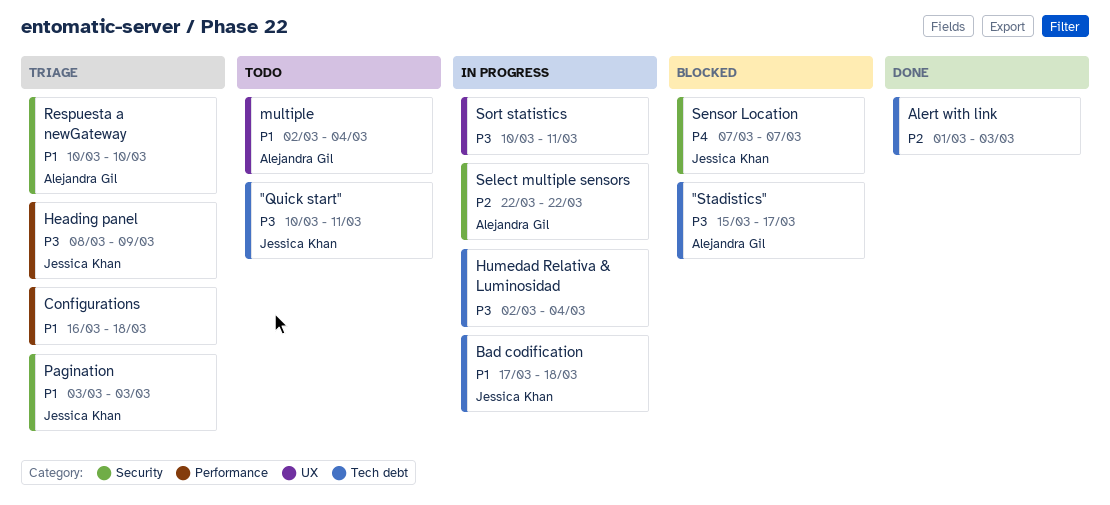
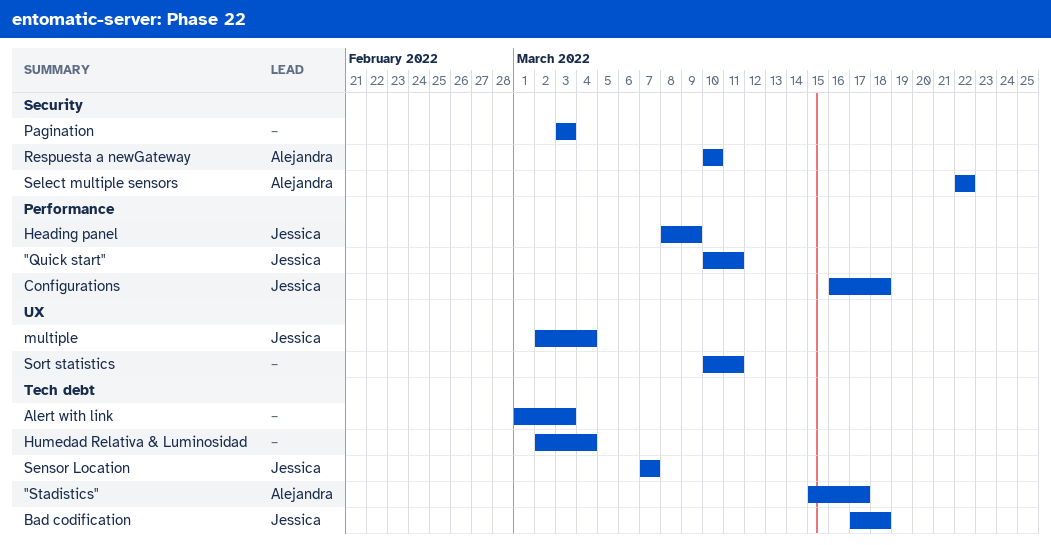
"Quick start", label: Tech debt -> Performance
Configurations, owner: none -> Jessica Khan
multiple, owner: Alejandra Gil -> Jessica Khan
Pagination, owner: Jessica Khan -> none
Sensor Location, label: Security -> Tech debt

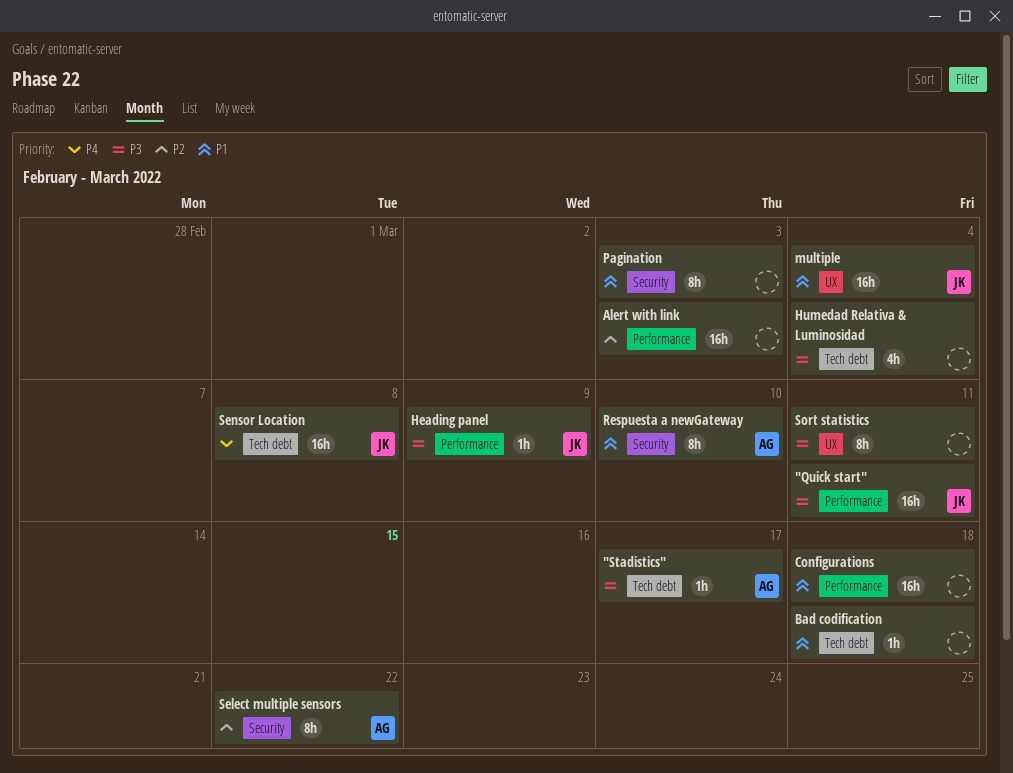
Alert with link, label: Tech debt -> Performance
Bad codification, owner: Jessica -> none
Configurations, owner: Jessica -> none
Sensor Location, due: Mar 7 -> Mar 8

